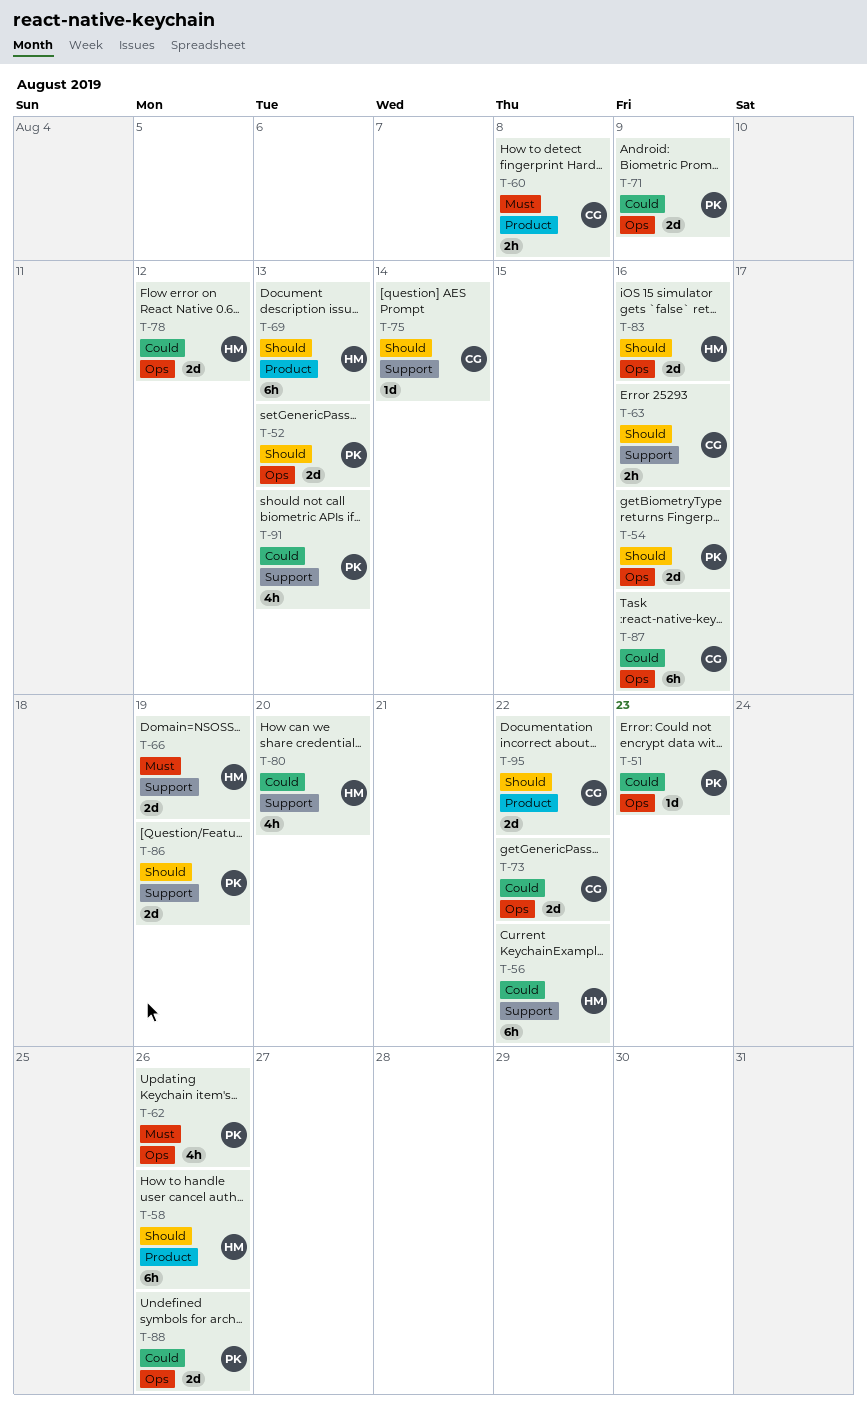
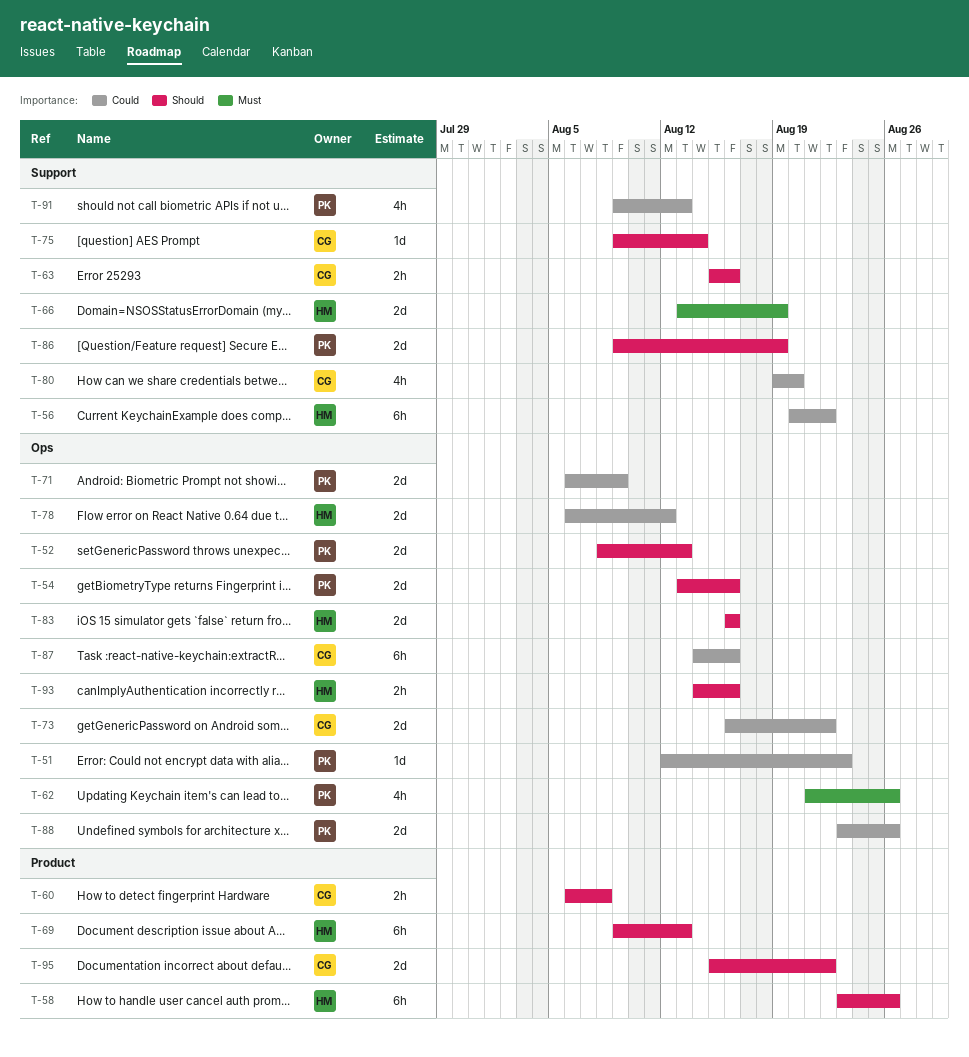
T-60, priority: Must -> Should
T-80, owner: HM -> CG
T-93: none -> present

